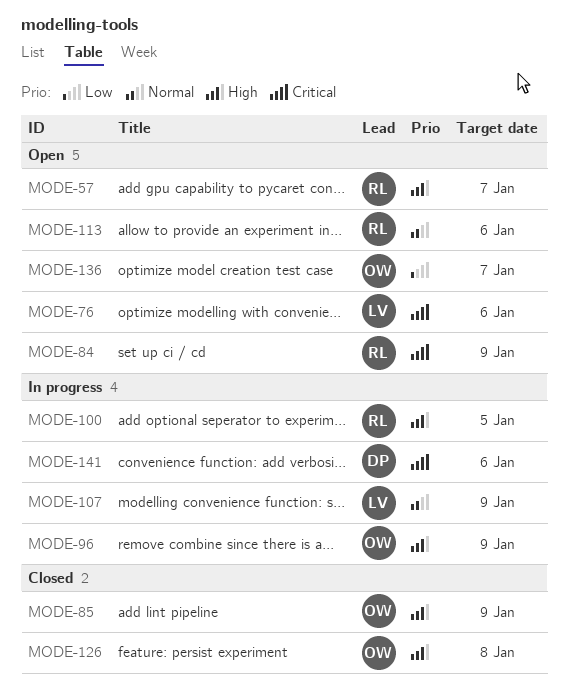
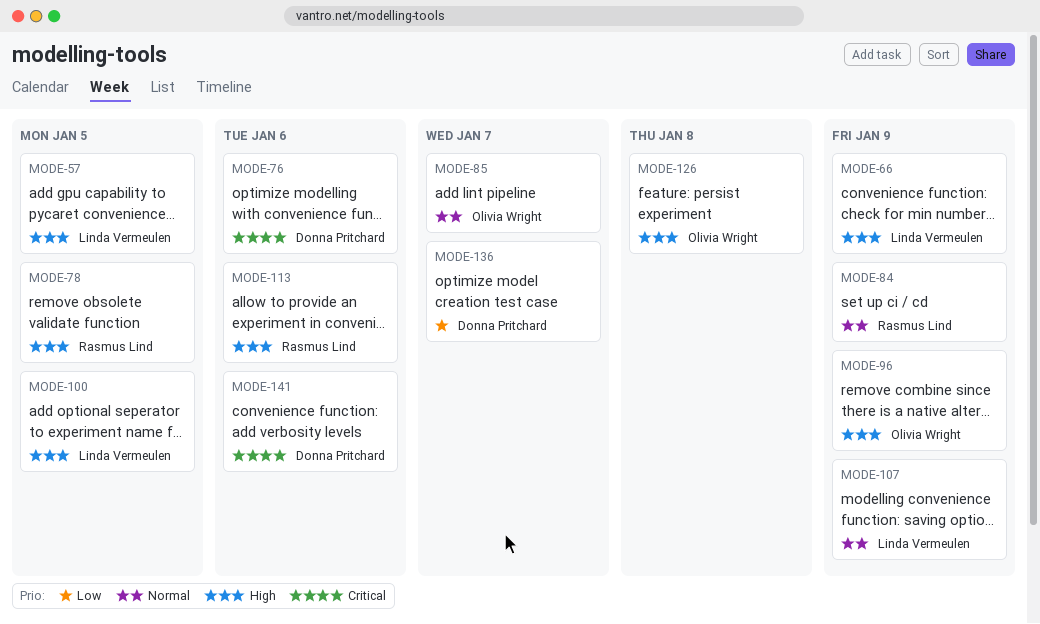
MODE-57, owner: Rasmus Lind -> Linda Vermeulen
MODE-57, due: Jan 7 -> Jan 5
MODE-66: none -> present
MODE-76, owner: Linda Vermeulen -> Donna Pritchard
MODE-78: none -> present
MODE-84, priority: Critical -> Normal
MODE-85, priority: High -> Normal
MODE-85, due: Jan 9 -> Jan 7
MODE-100, owner: Rasmus Lind -> Linda Vermeulen
MODE-113, priority: Normal -> High
MODE-136, owner: Olivia Wright -> Donna Pritchard

